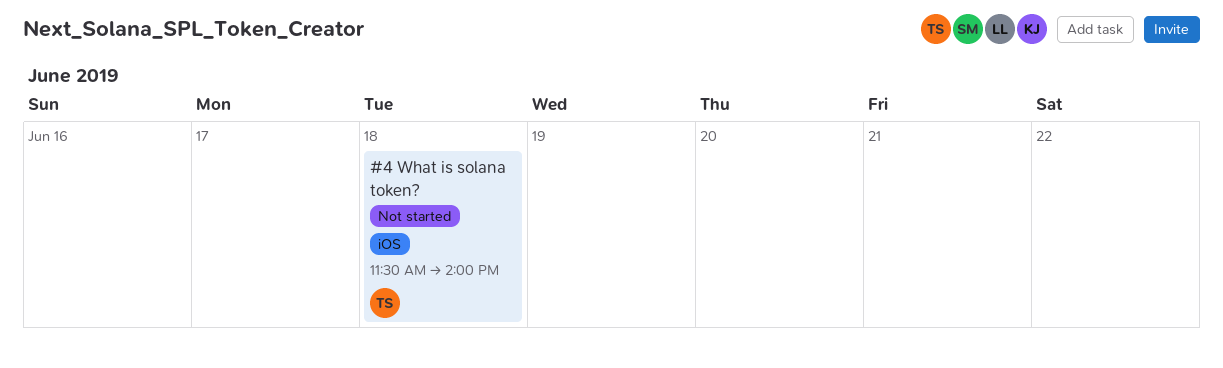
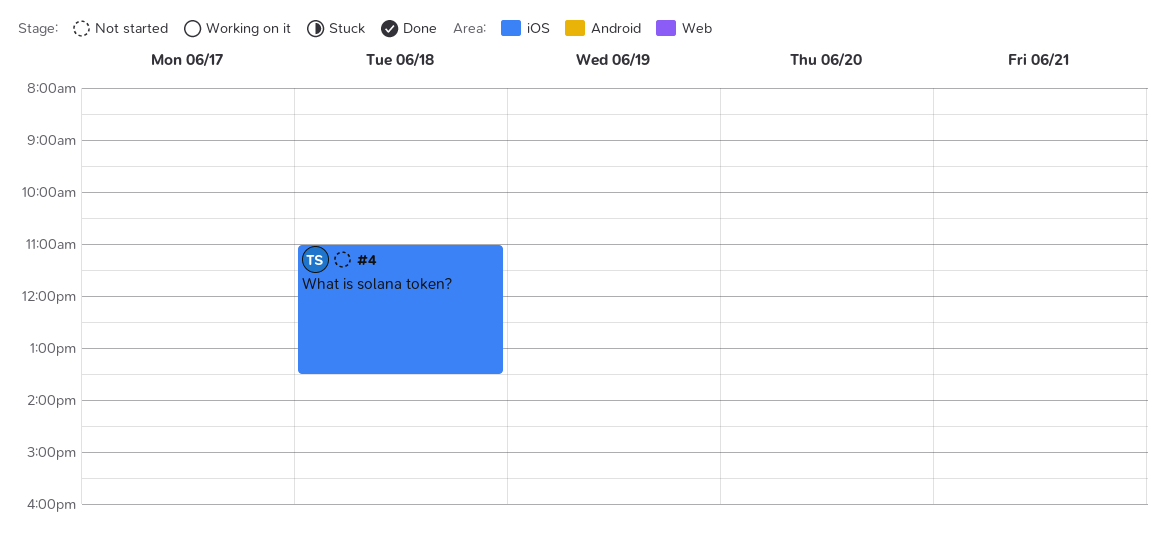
#4, begins: 11:30 -> 11:00
#4, ends: 14:00 -> 13:30

